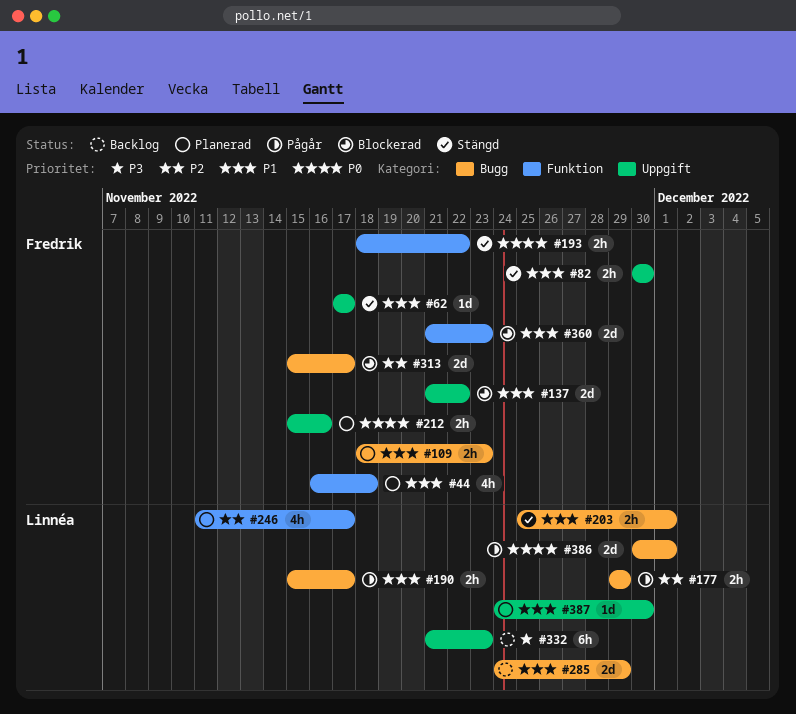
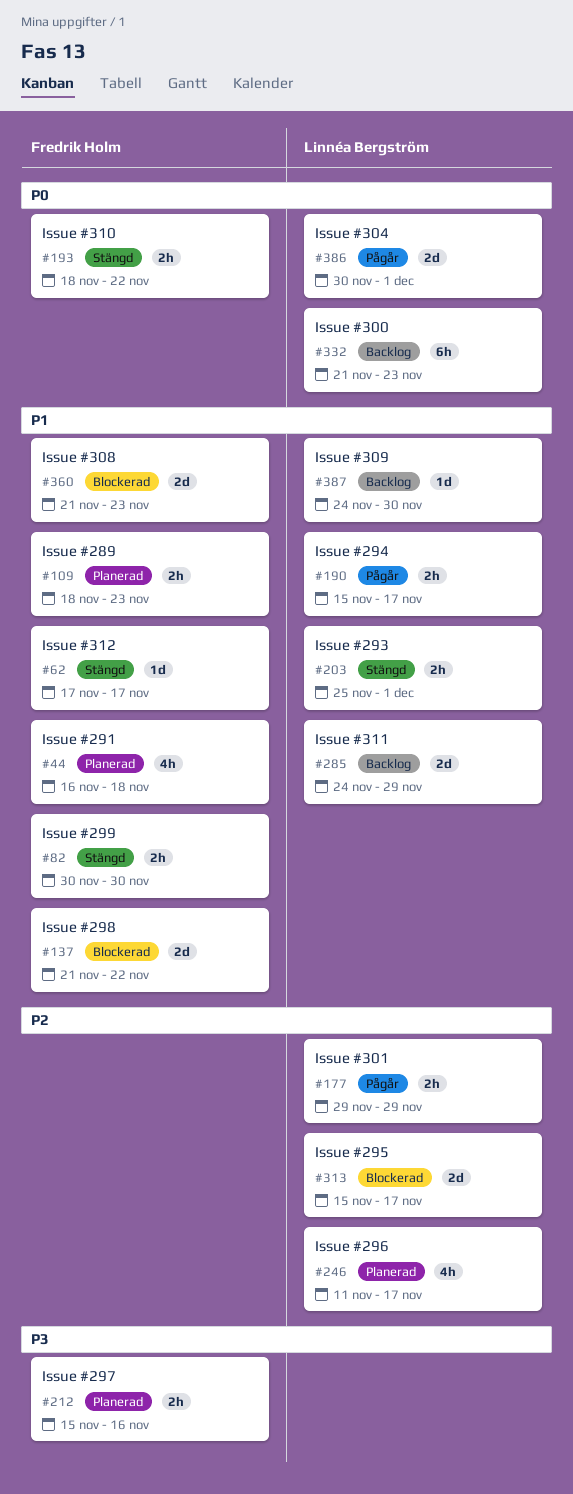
#212, priority: P0 -> P3
#313, owner: Fredrik Holm -> Linnéa Bergström
#332, priority: P3 -> P0
#387, status: Planerad -> Backlog

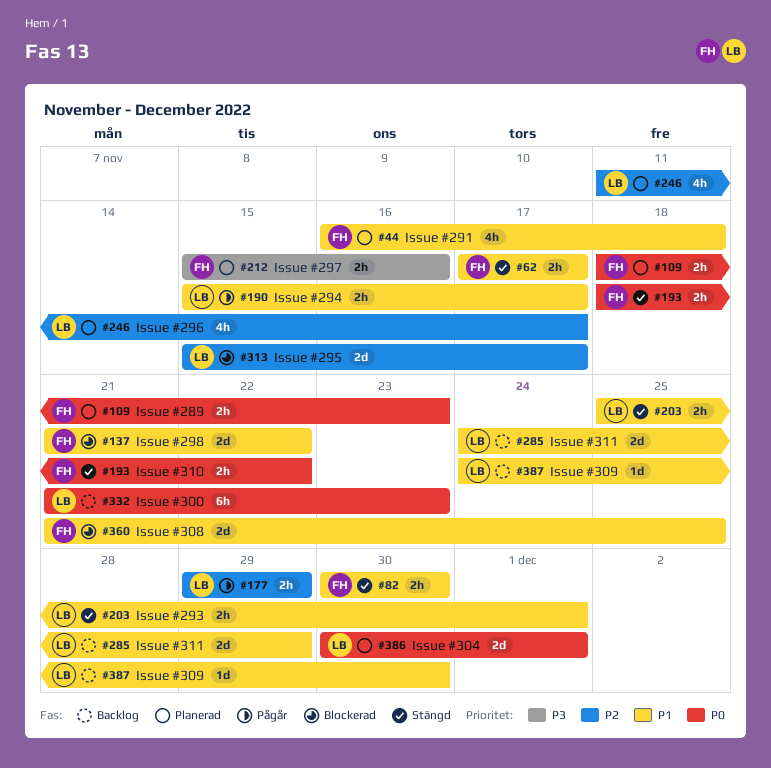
#62, estimate: 1d -> 2h
#109, priority: P1 -> P0
#360, due: Nov 23 -> Nov 25
#386, status: Pågår -> Planerad

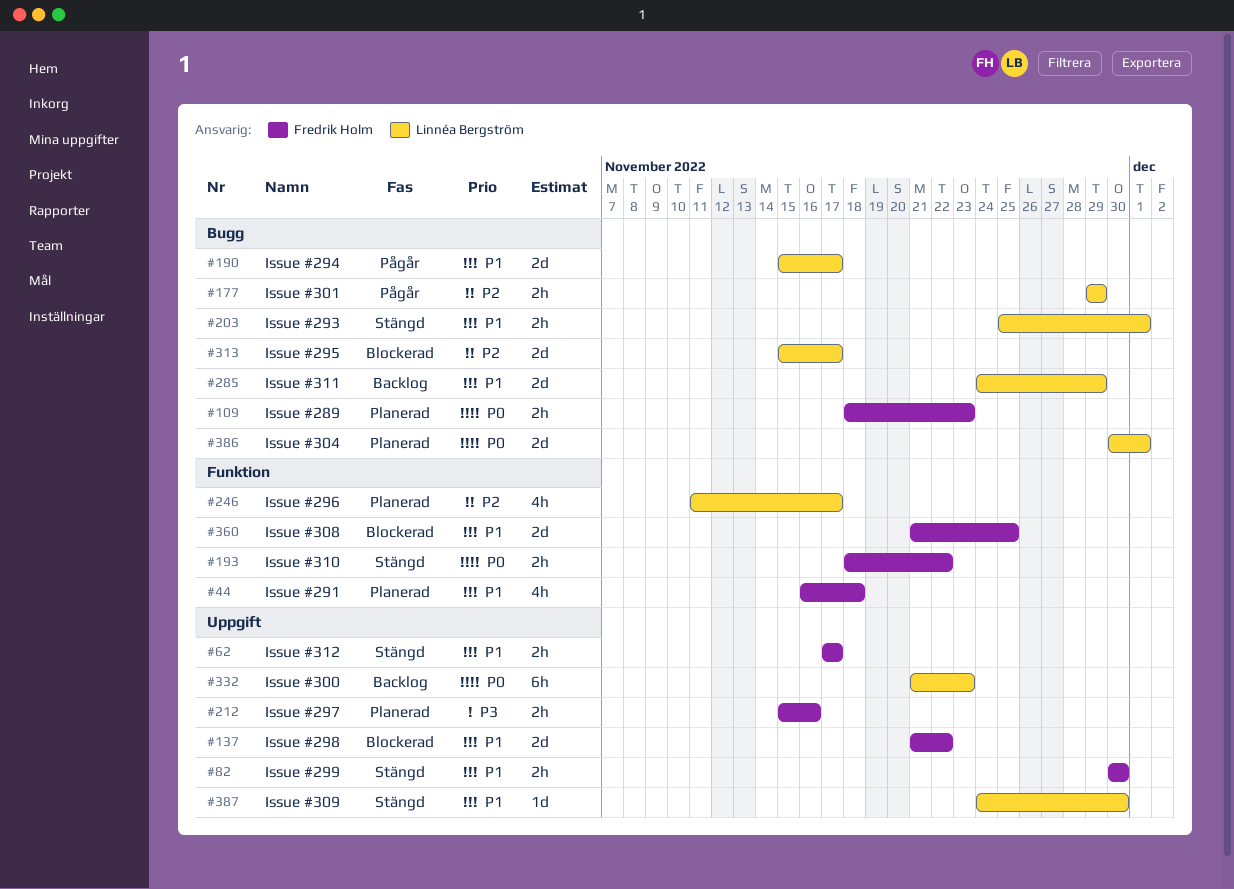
#190, estimate: 2h -> 2d
#387, status: Backlog -> Stängd

